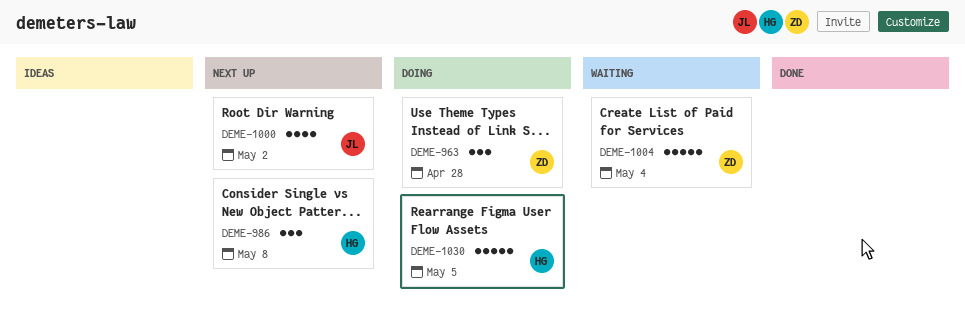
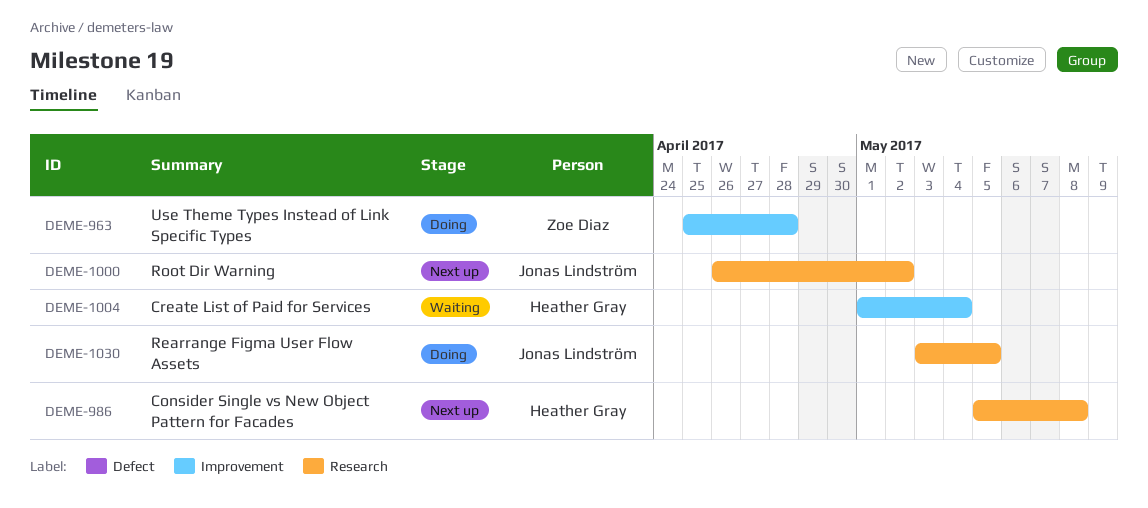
DEME-1004, owner: Zoe Diaz -> Heather Gray
DEME-1030, owner: Heather Gray -> Jonas Lindström

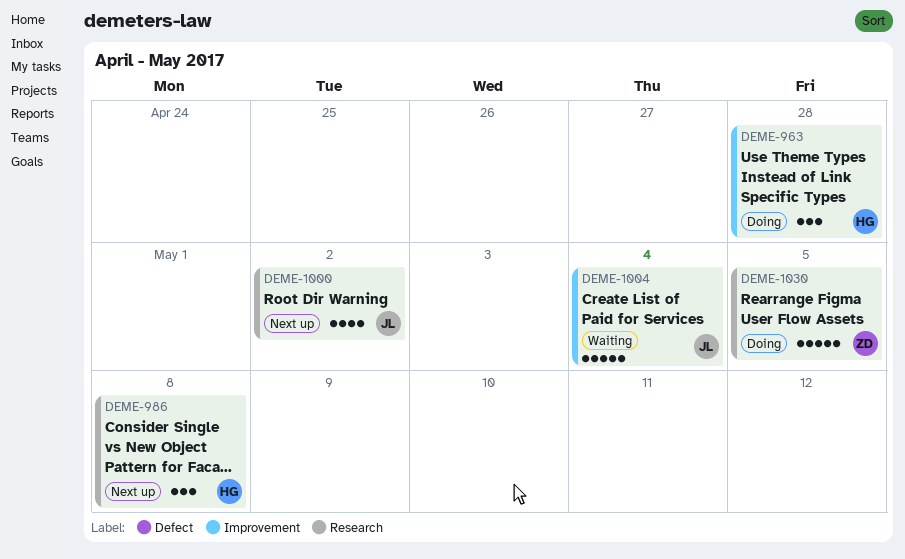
DEME-963, owner: Zoe Diaz -> Heather Gray
DEME-1004, owner: Heather Gray -> Jonas Lindström
DEME-1030, owner: Jonas Lindström -> Zoe Diaz

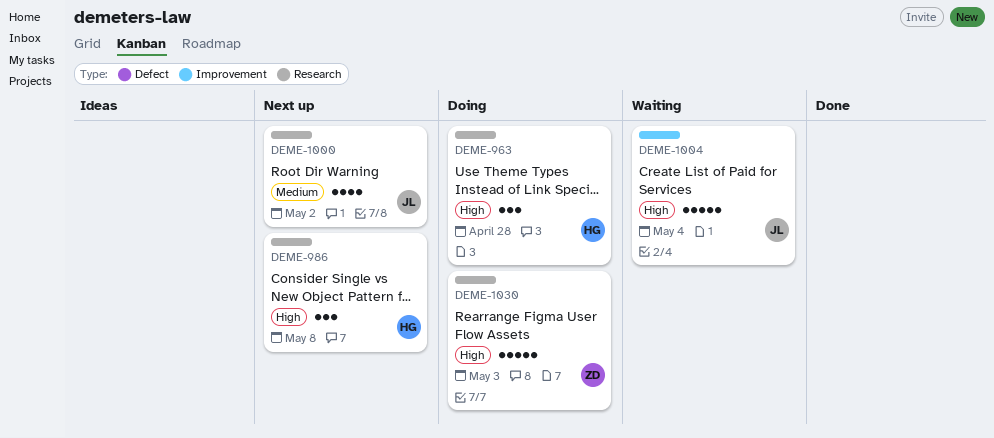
DEME-963, label: Improvement -> Research
DEME-1030, due: May 5 -> May 3

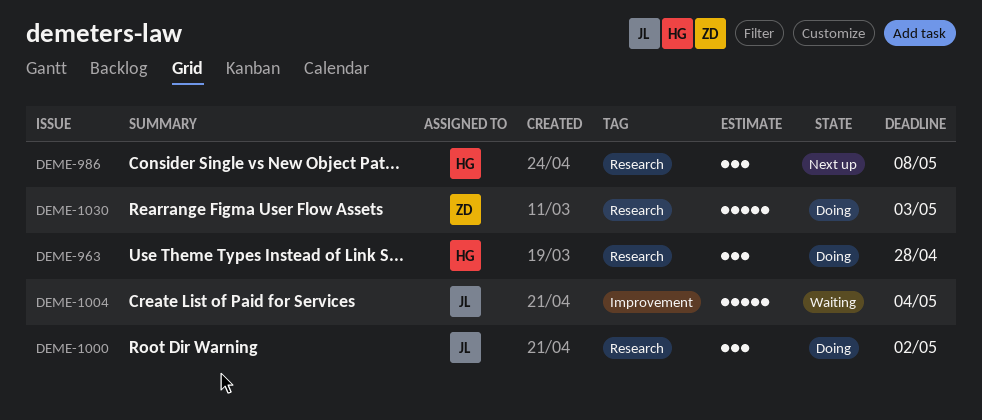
DEME-1000, status: Next up -> Doing
DEME-1000, estimate: 4 -> 3

